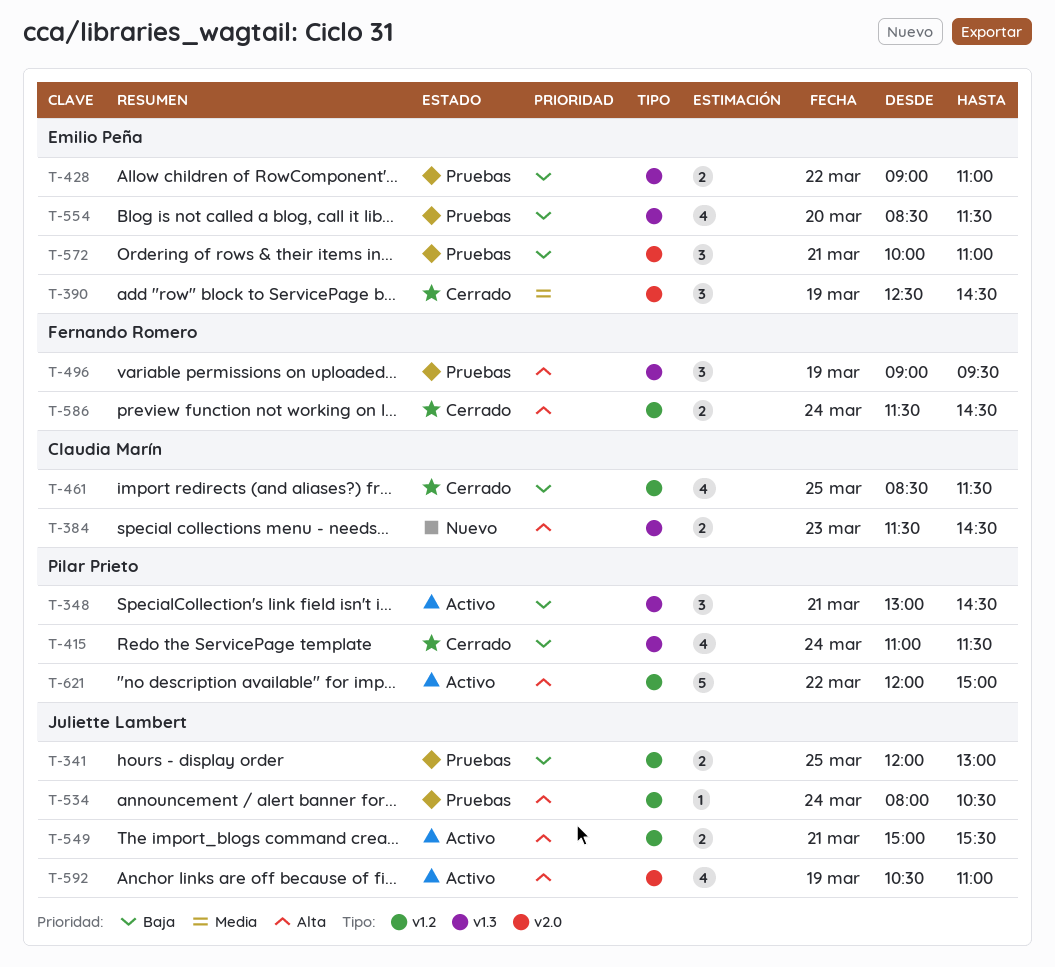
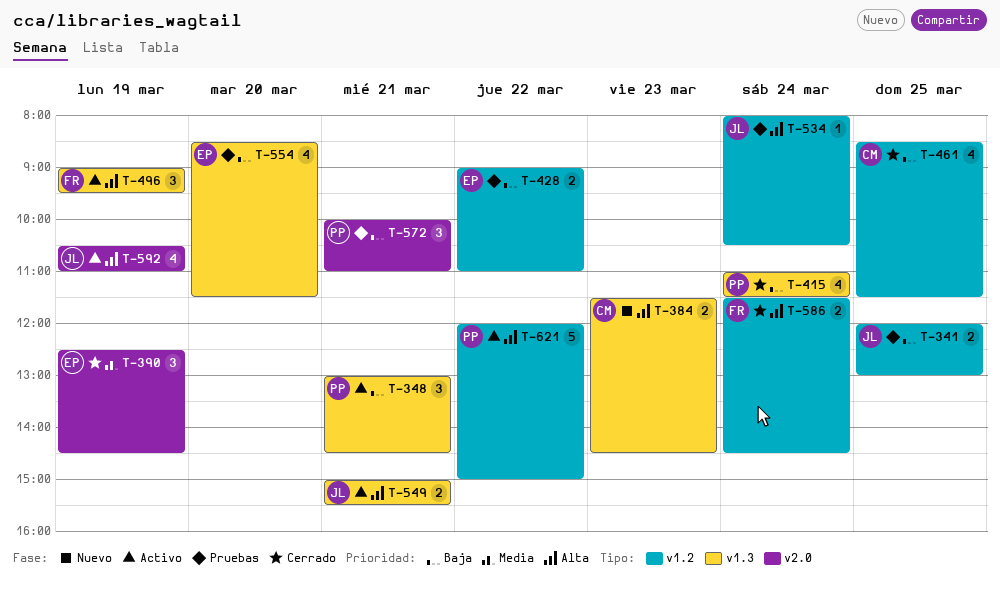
T-428, label: v1.3 -> v1.2
T-496, status: Pruebas -> Activo
T-549, label: v1.2 -> v1.3
T-572, owner: Emilio Peña -> Pilar Prieto

